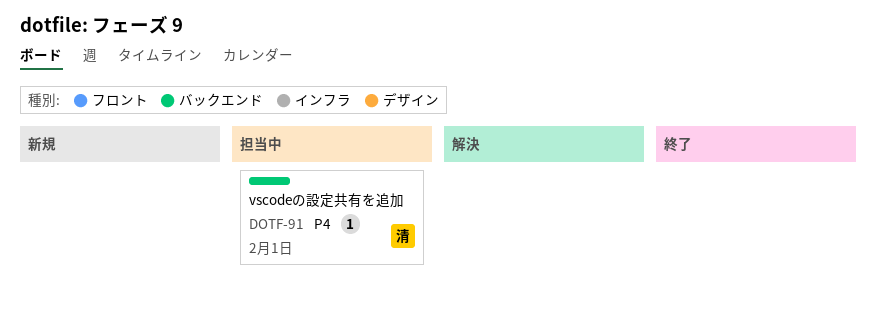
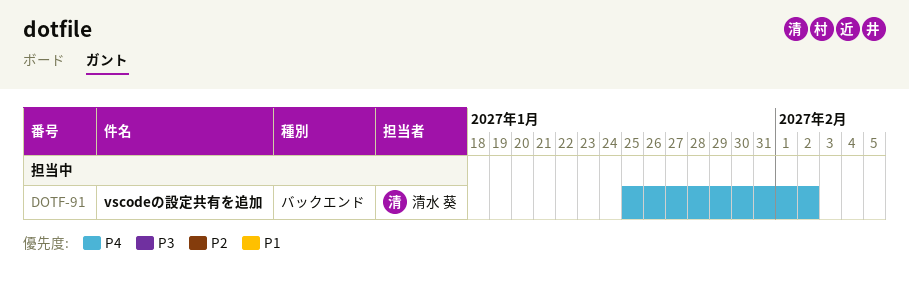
DOTF-91, due: Feb 1 -> Feb 2

